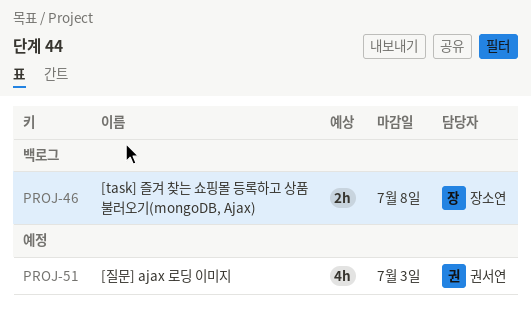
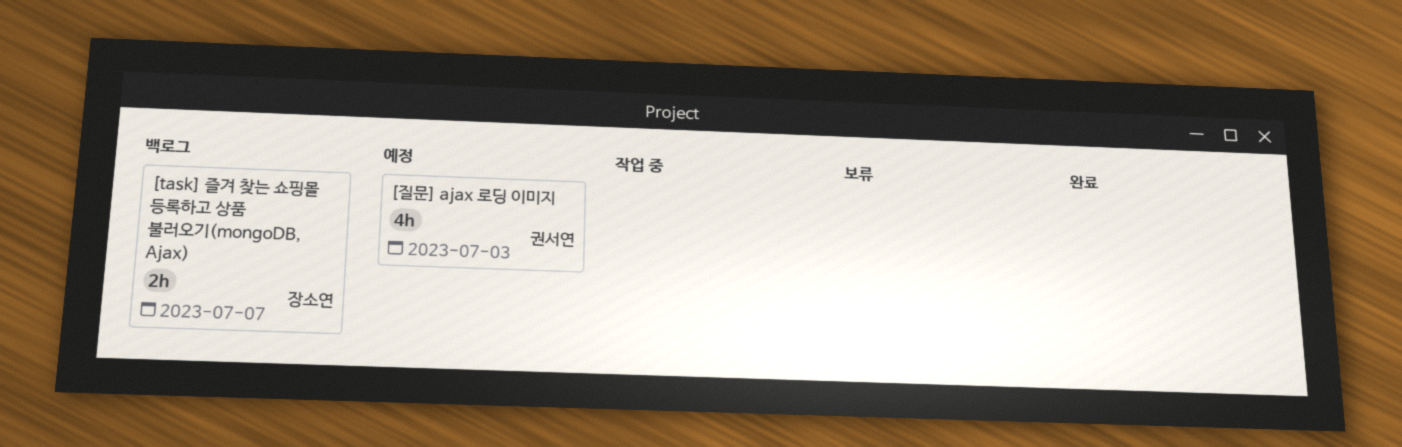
[task] 즐겨 찾는 쇼핑몰 등록하고 상품 불러오기(mongoDB, Ajax), due: Jul 8 -> Jul 7

